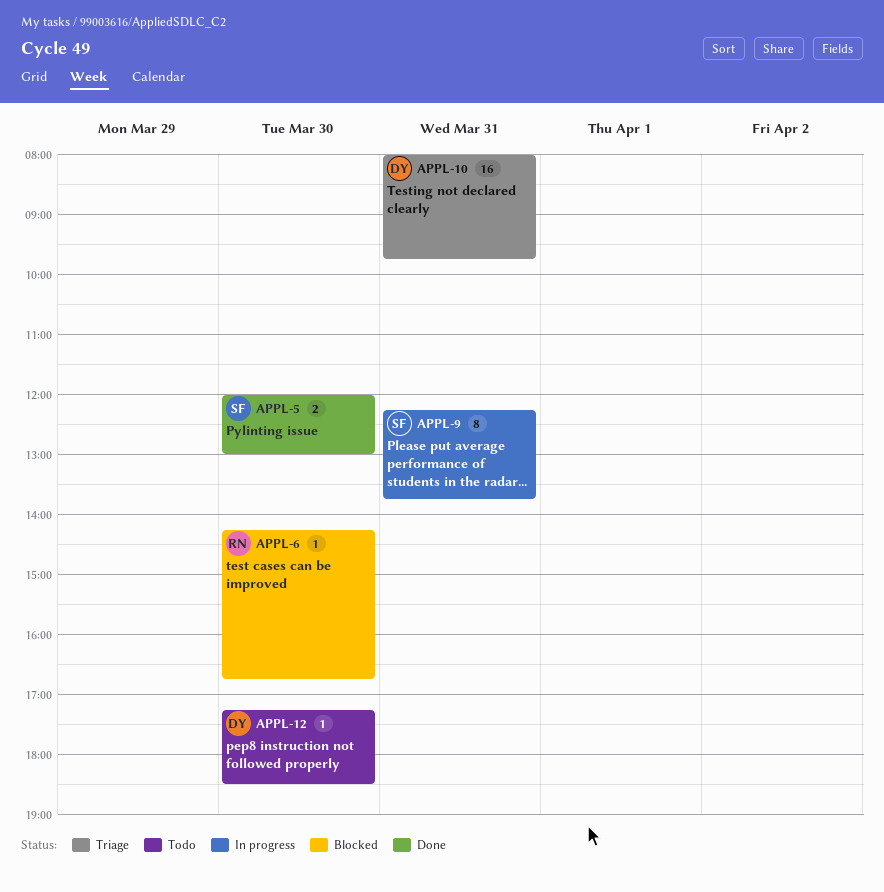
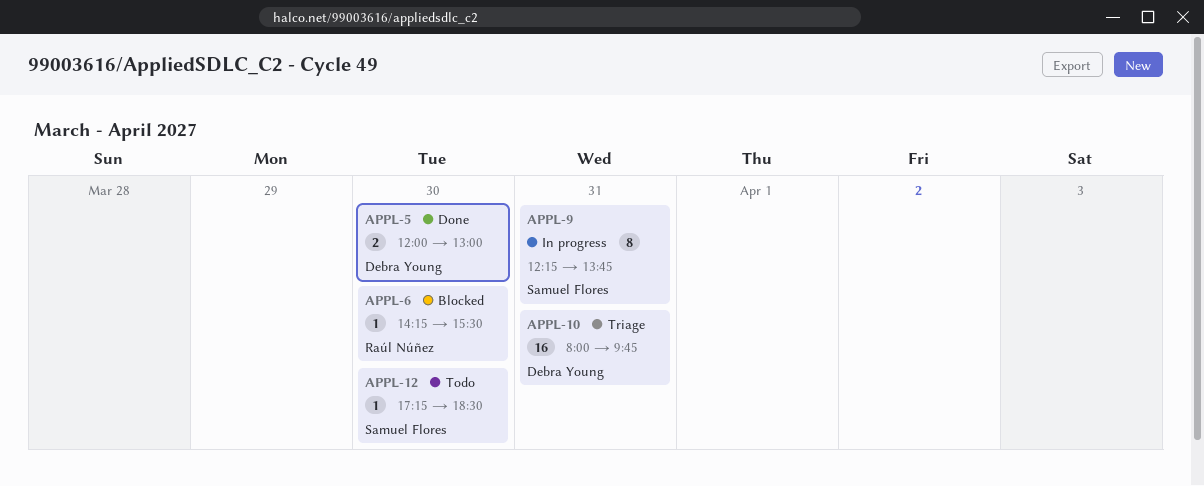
APPL-5, owner: Samuel Flores -> Debra Young
APPL-6, ends: 16:45 -> 15:30
APPL-12, owner: Debra Young -> Samuel Flores

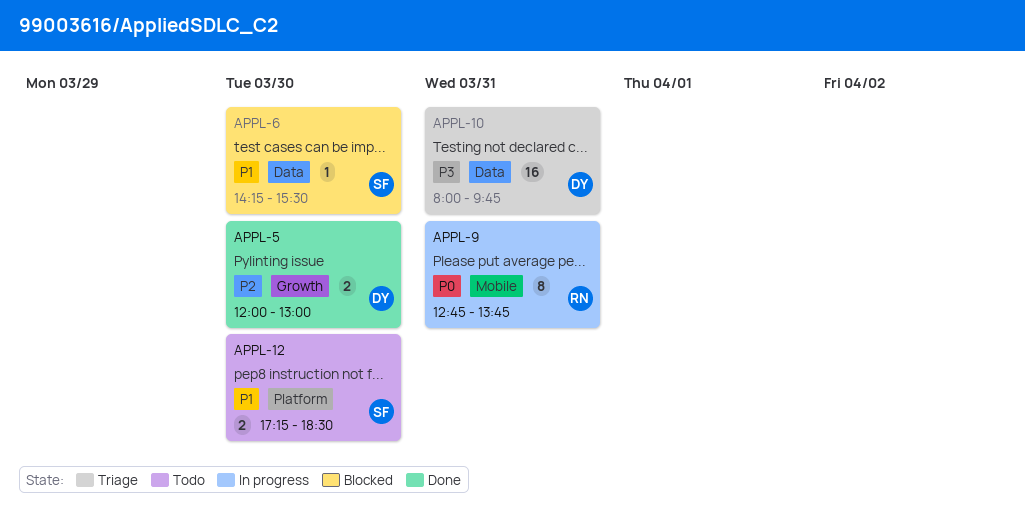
APPL-6, owner: Raúl Núñez -> Samuel Flores
APPL-9, owner: Samuel Flores -> Raúl Núñez
APPL-9, begins: 12:15 -> 12:45
APPL-12, estimate: 1 -> 2

